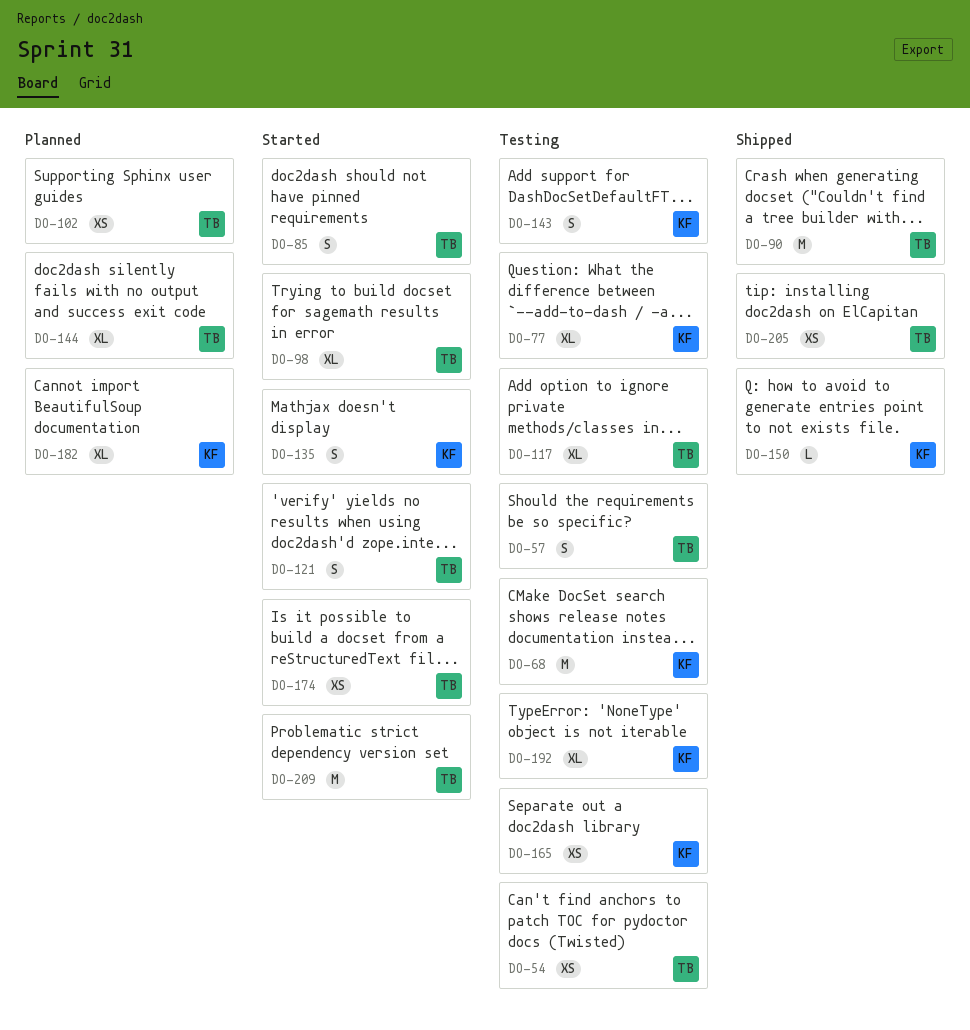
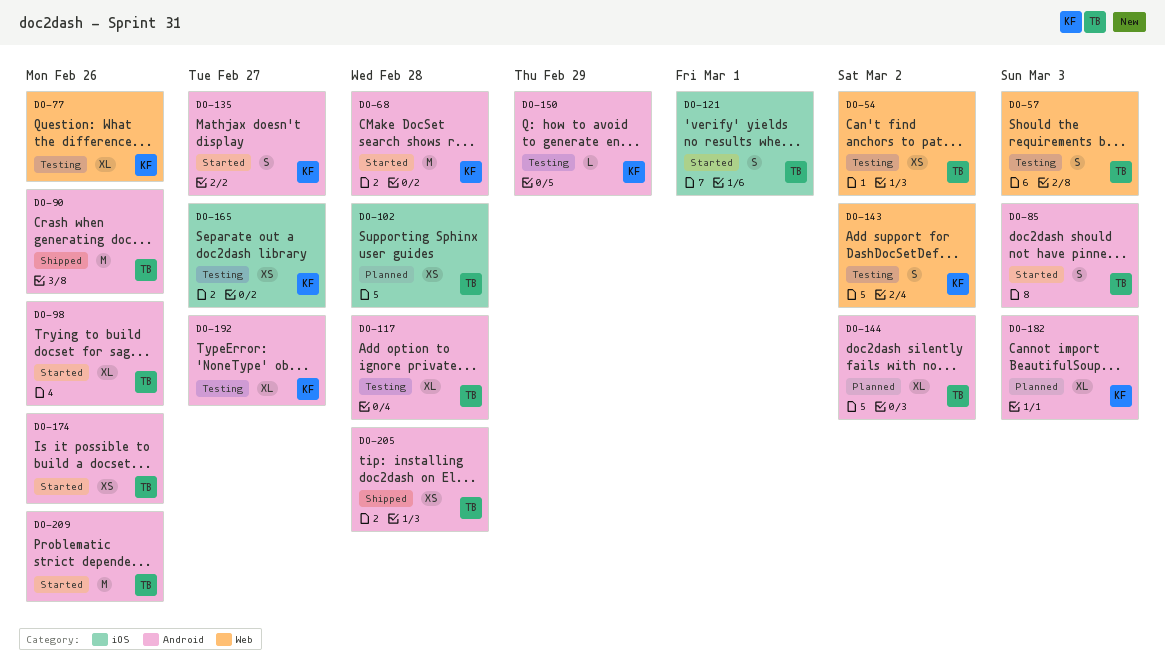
DO-68, status: Testing -> Started
DO-150, status: Shipped -> Testing

